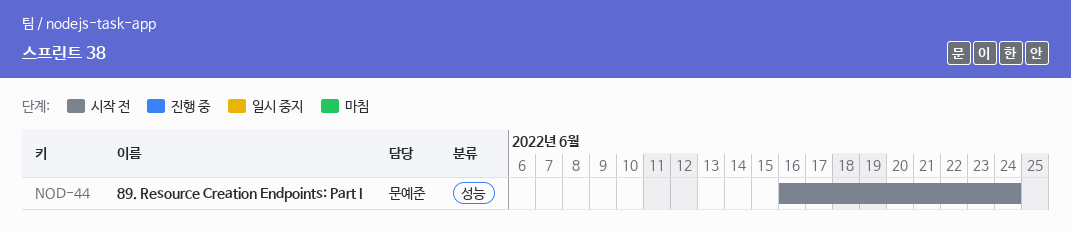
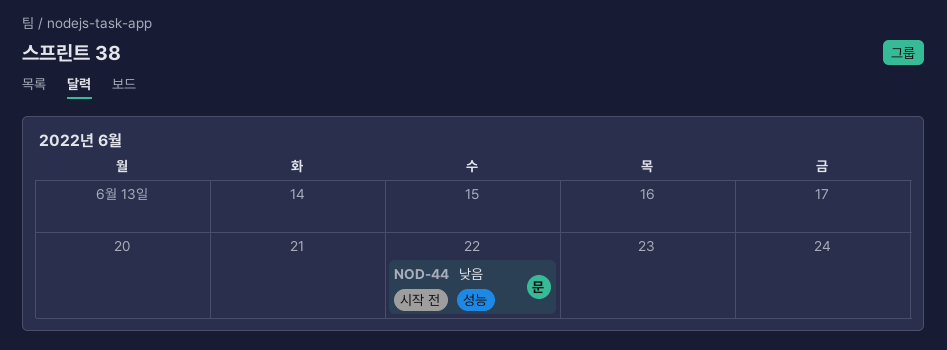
NOD-44, due: Jun 24 -> Jun 22

